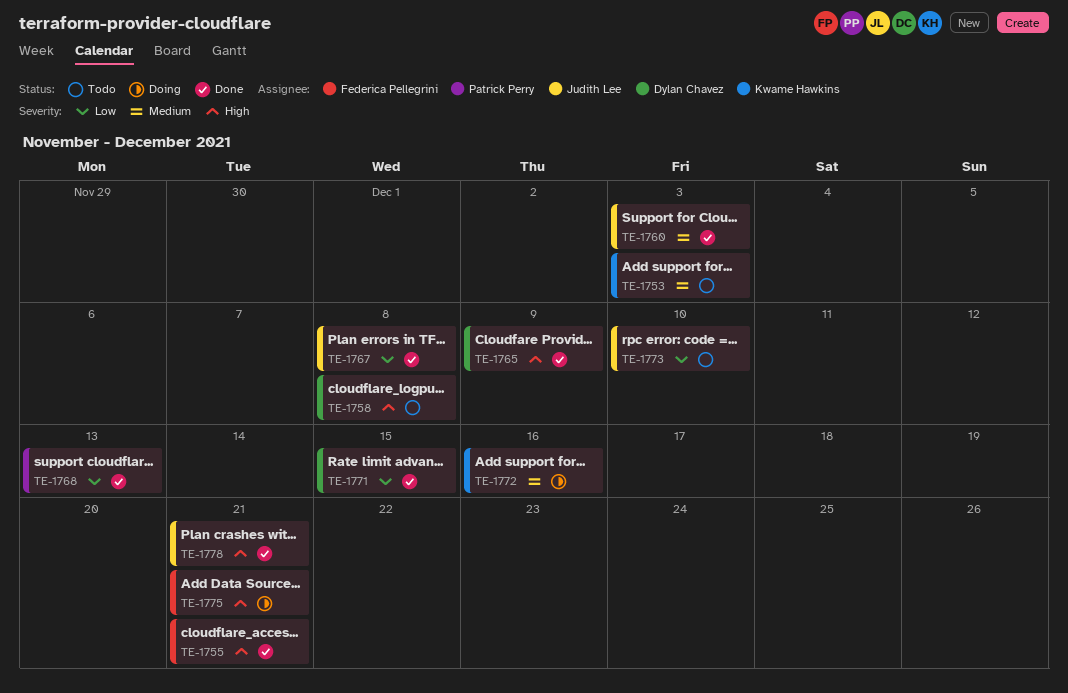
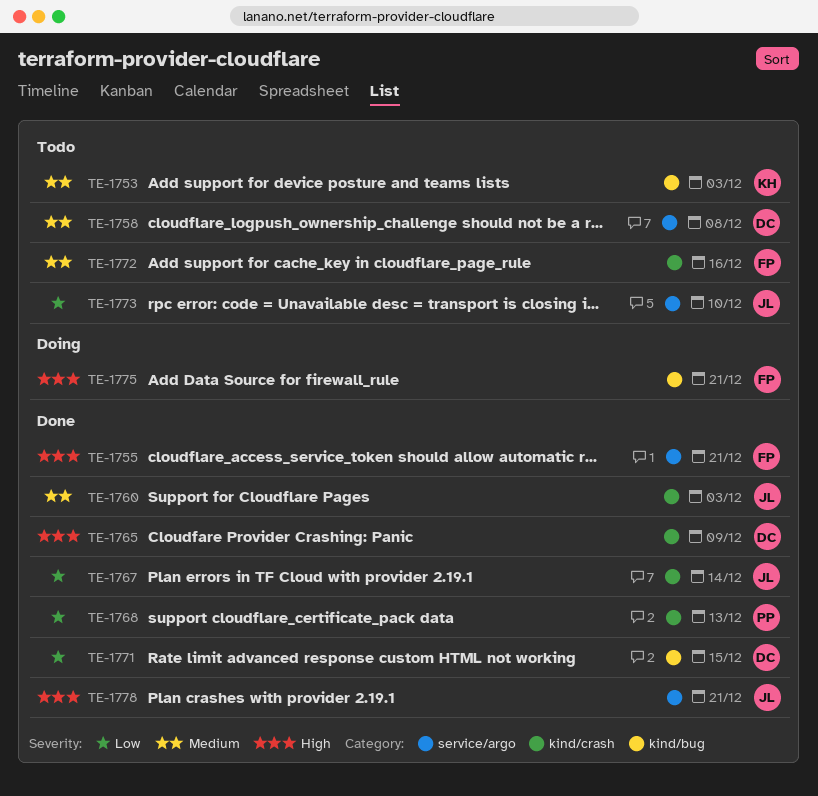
TE-1758, priority: High -> Medium
TE-1767, due: Dec 8 -> Dec 14
TE-1772, status: Doing -> Todo
TE-1772, owner: Kwame Hawkins -> Federica Pellegrini

